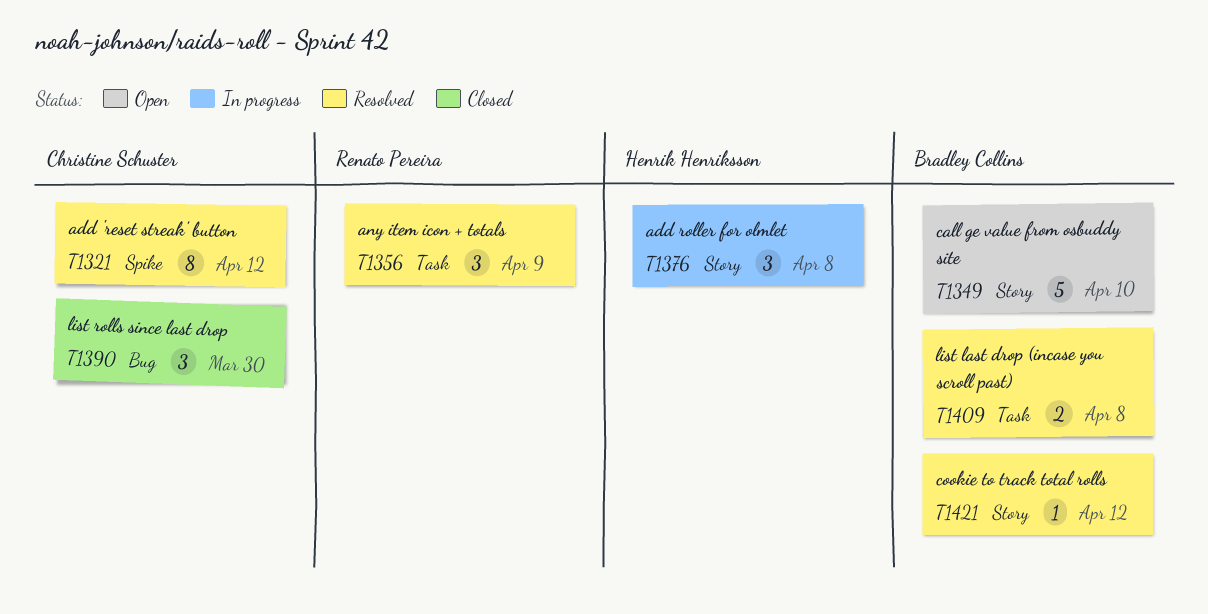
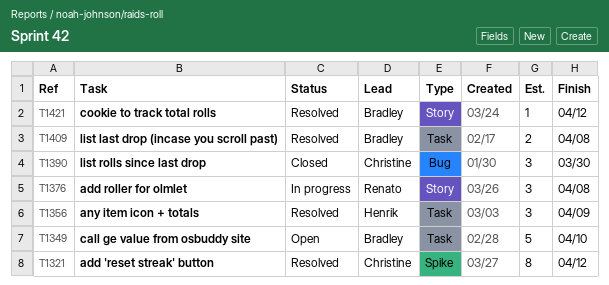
T1349, label: Story -> Task
T1356, owner: Renato Pereira -> Henrik Henriksson
T1376, owner: Henrik Henriksson -> Renato Pereira

